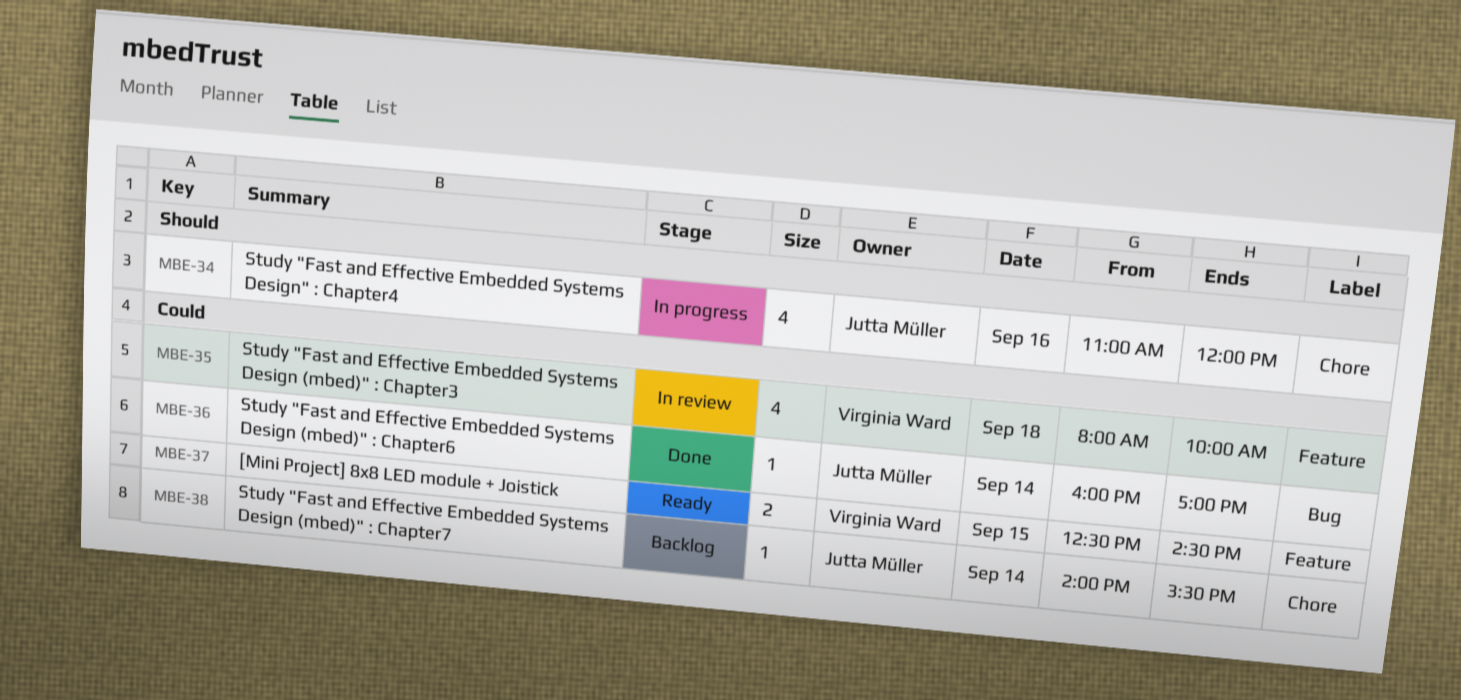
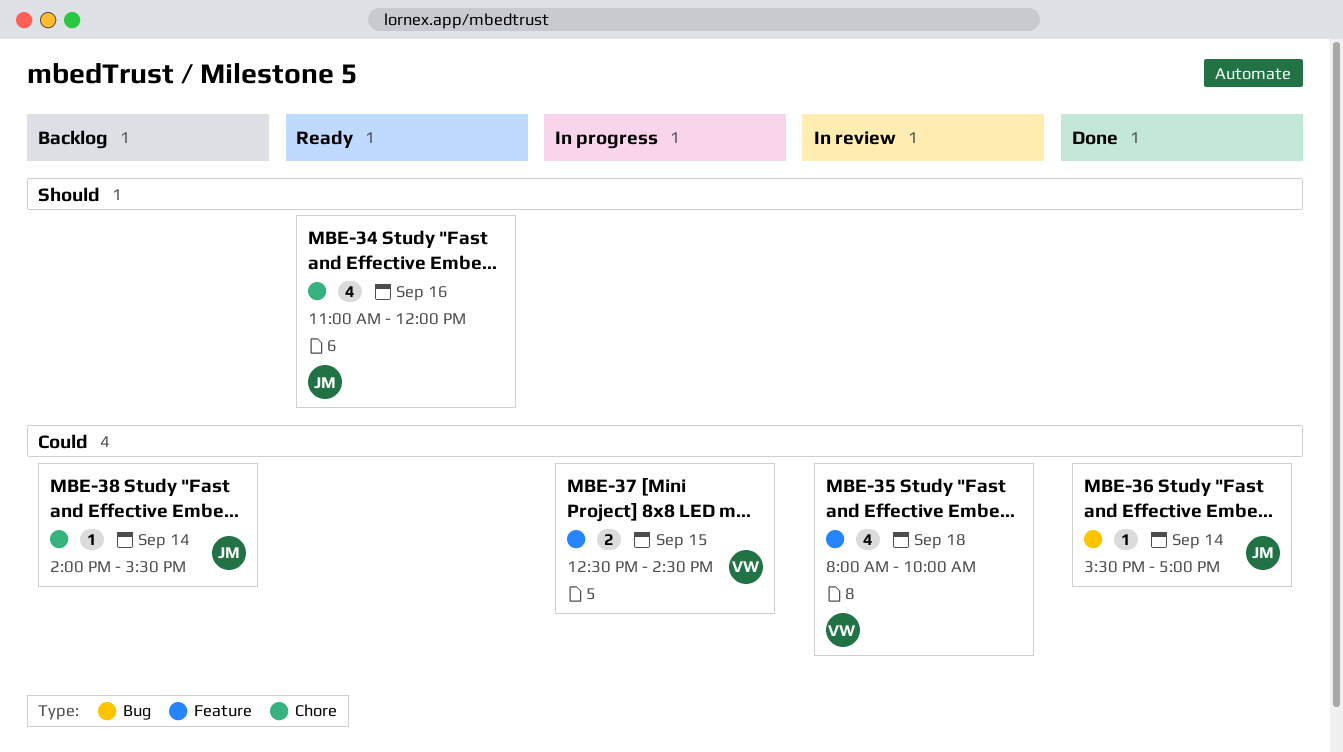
MBE-34, status: In progress -> Ready
MBE-36, begins: 16:00 -> 15:30
MBE-37, status: Ready -> In progress

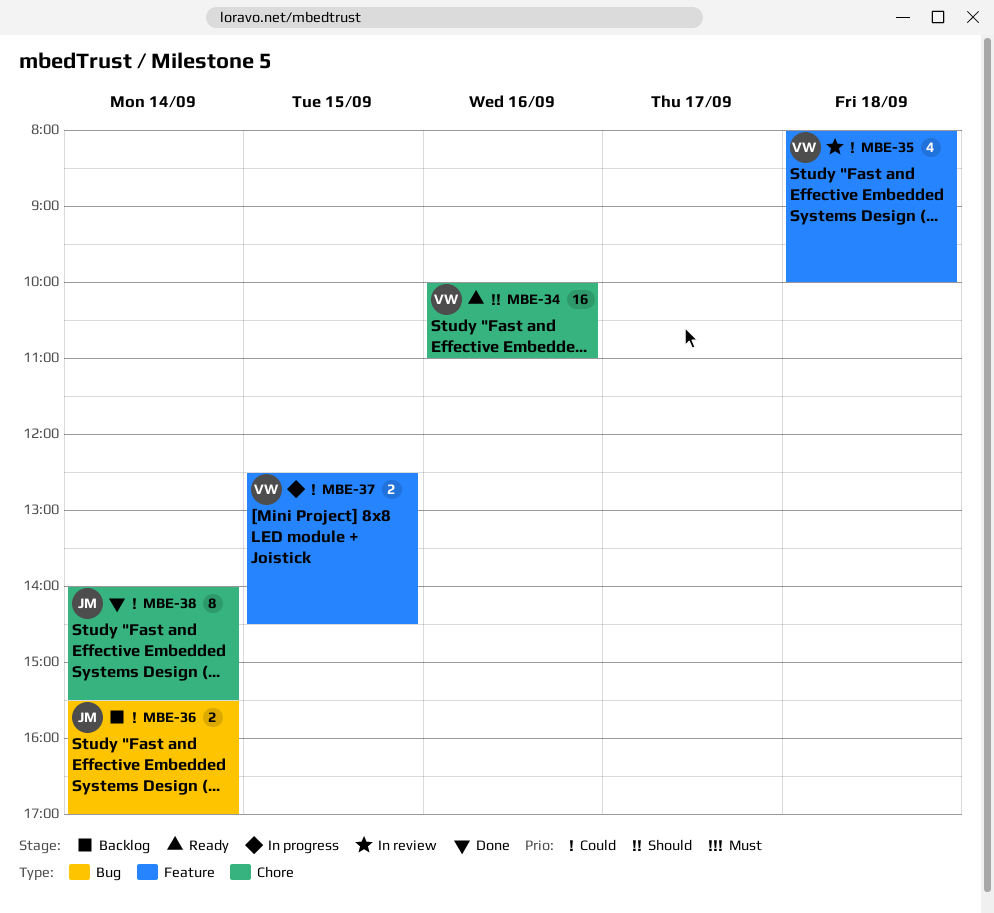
MBE-34, owner: JM -> VW
MBE-34, estimate: 4 -> 16
MBE-34, begins: 11:00 -> 10:00
MBE-34, ends: 12:00 -> 11:00
MBE-36, status: Done -> Backlog
MBE-36, estimate: 1 -> 2
MBE-38, status: Backlog -> Done
MBE-38, estimate: 1 -> 8

